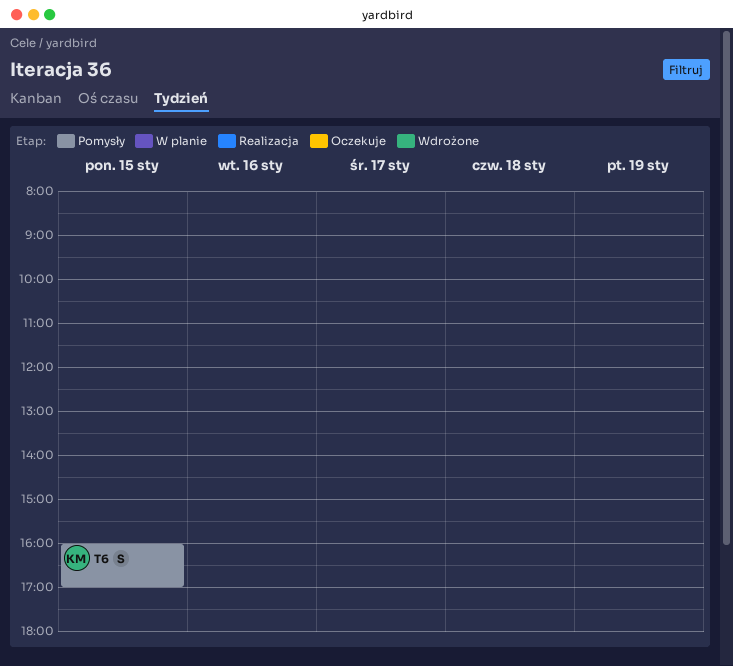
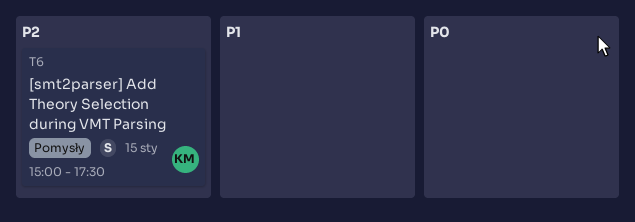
T6, begins: 16:00 -> 15:00
T6, ends: 17:00 -> 17:30

